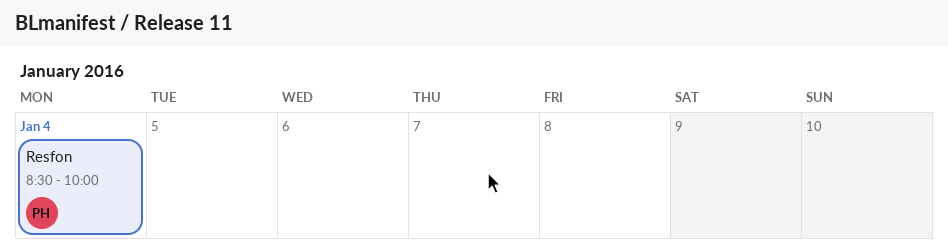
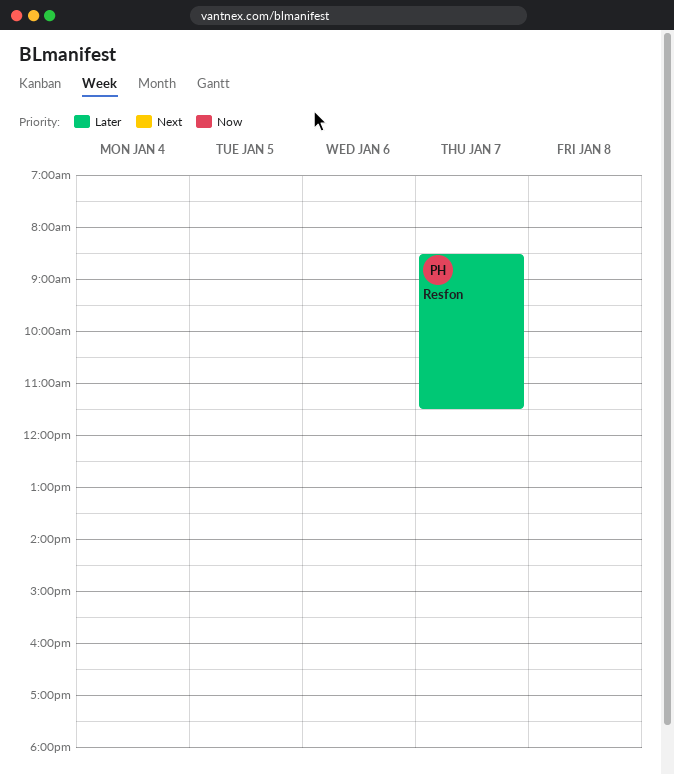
Resfon, day: Jan 4 -> Jan 7
Resfon, ends: 10:00 -> 11:30

